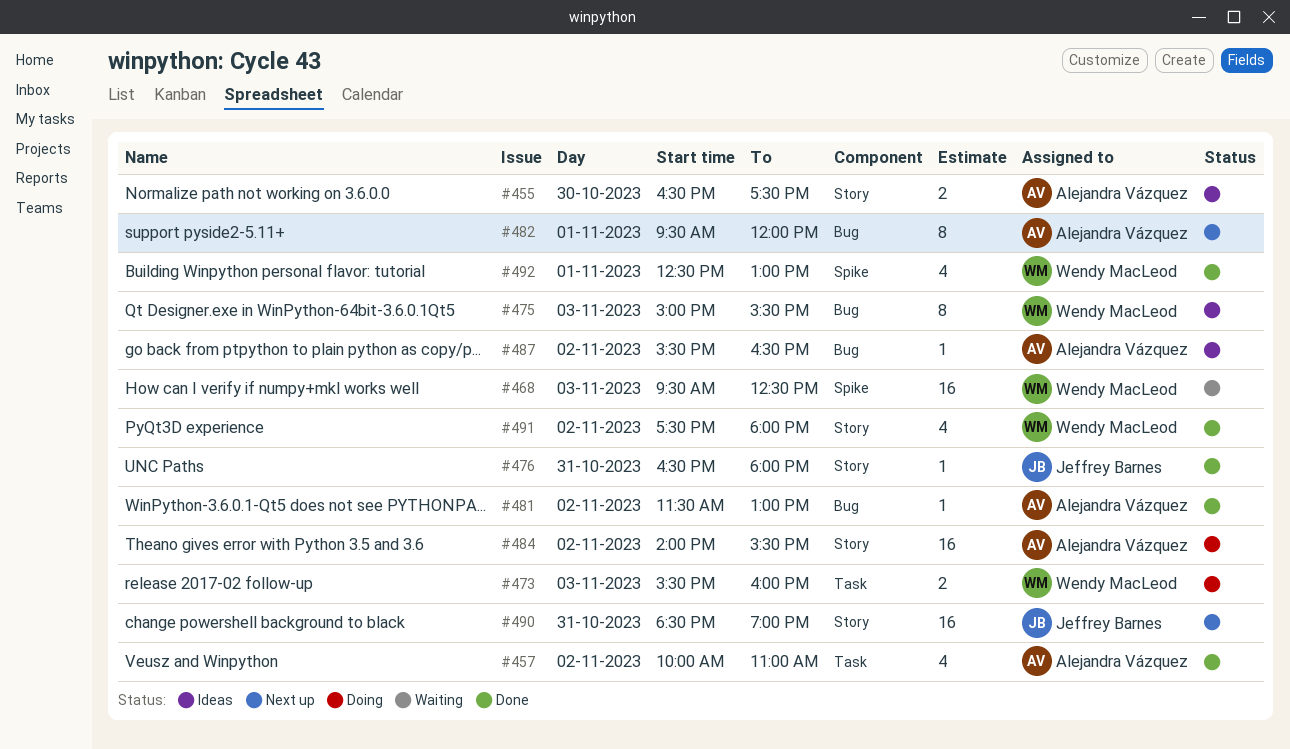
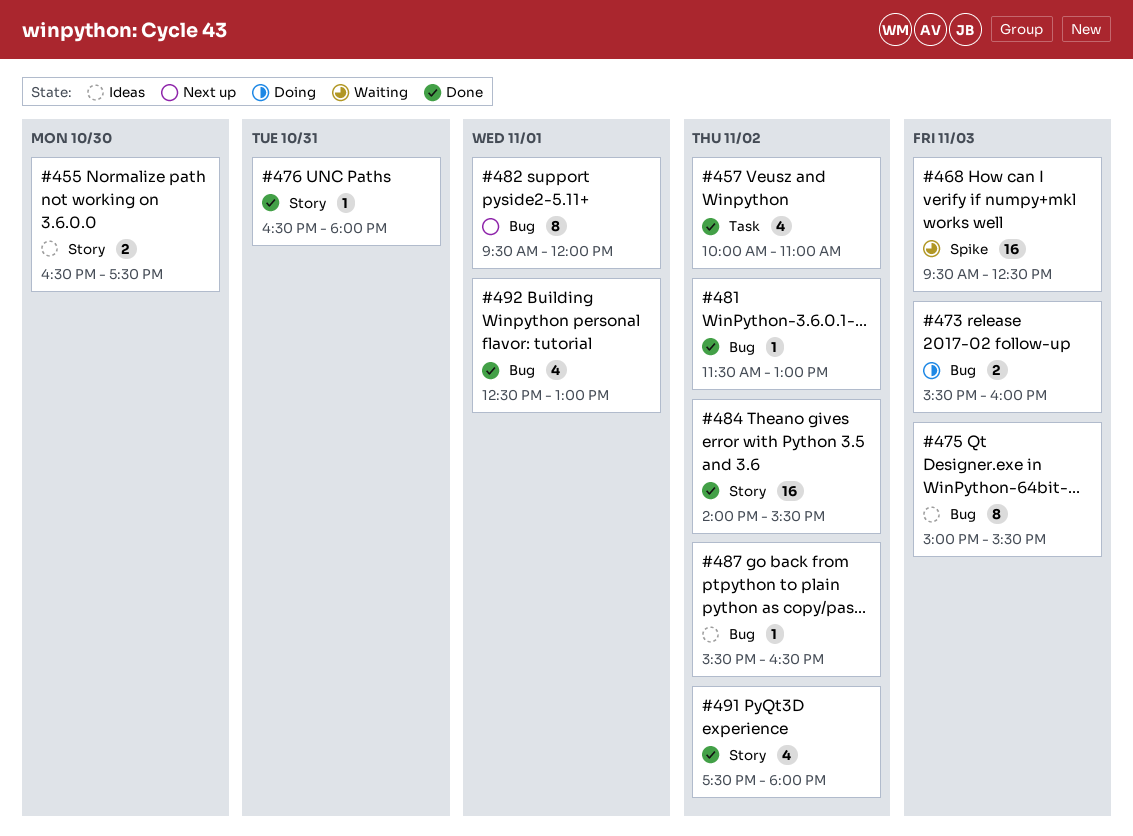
#473, label: Task -> Bug
#484, status: Doing -> Done
#490: present -> none
#492, label: Spike -> Bug

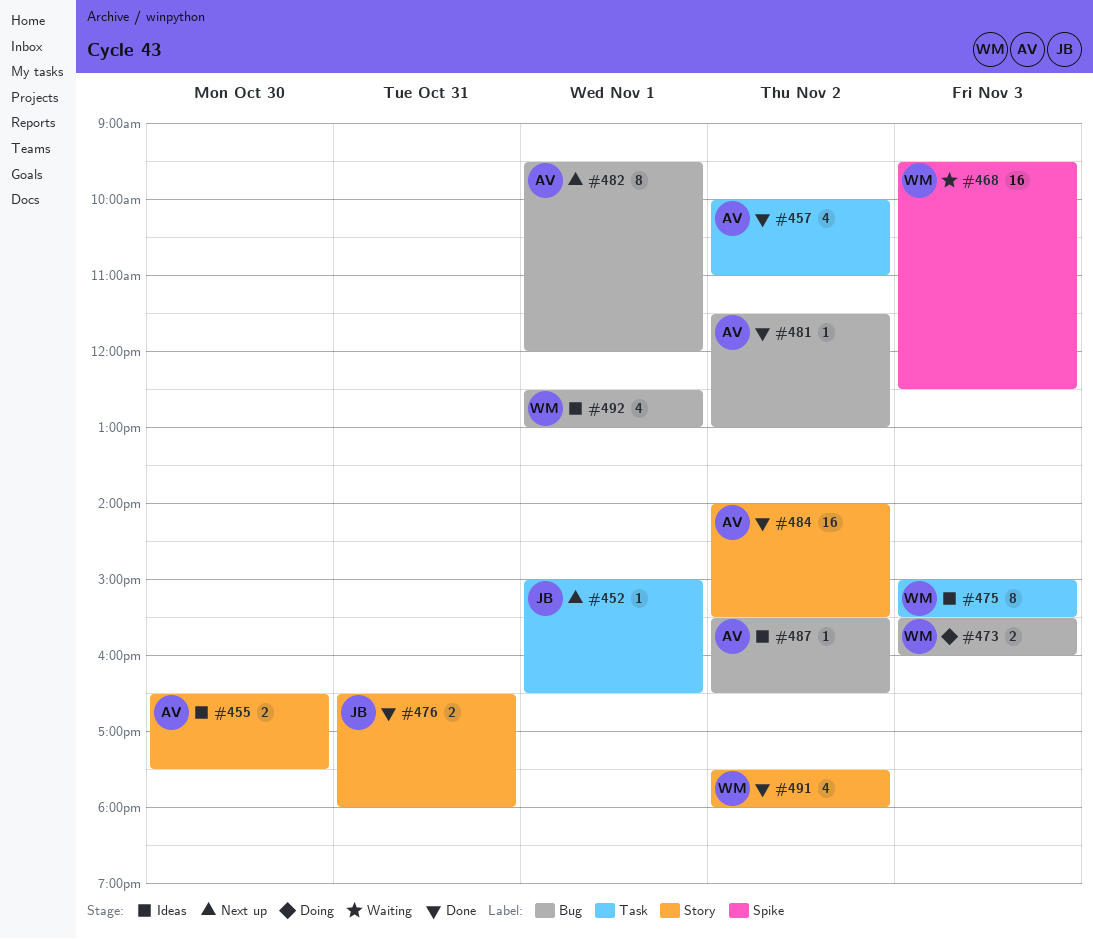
#452: none -> present
#475, label: Bug -> Task
#476, estimate: 1 -> 2
#492, status: Done -> Ideas

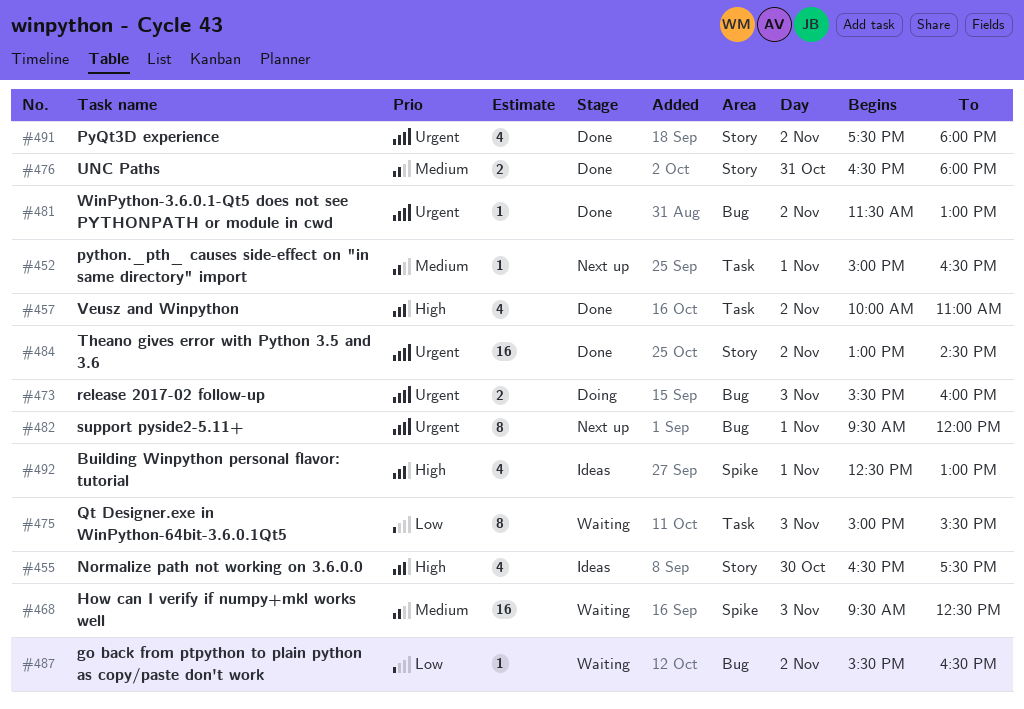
#455, estimate: 2 -> 4
#475, status: Ideas -> Waiting
#484, begins: 14:00 -> 13:00
#484, ends: 15:30 -> 14:30
#487, status: Ideas -> Waiting
#492, label: Bug -> Spike

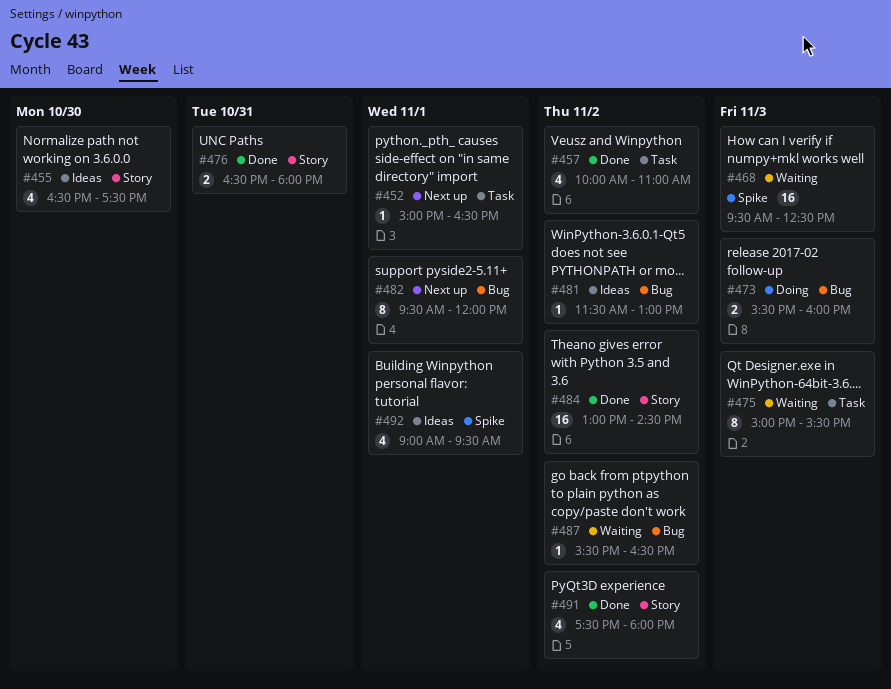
#481, status: Done -> Ideas
#492, begins: 12:30 -> 09:00
#492, ends: 13:00 -> 09:30

